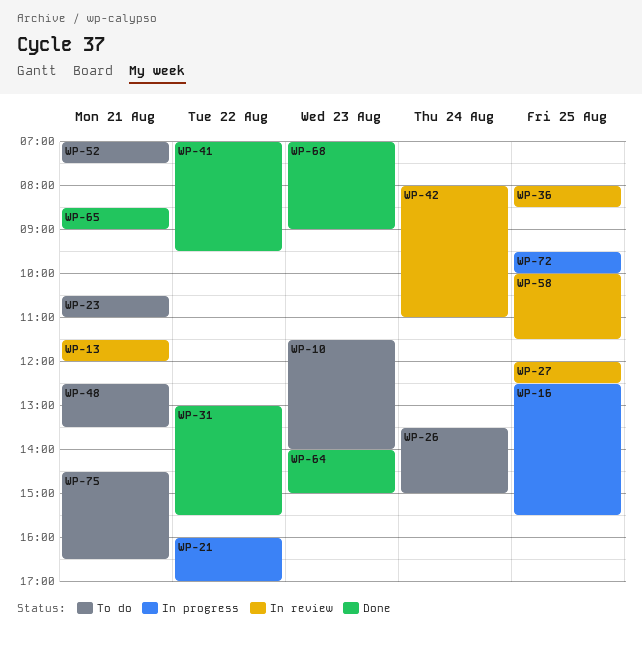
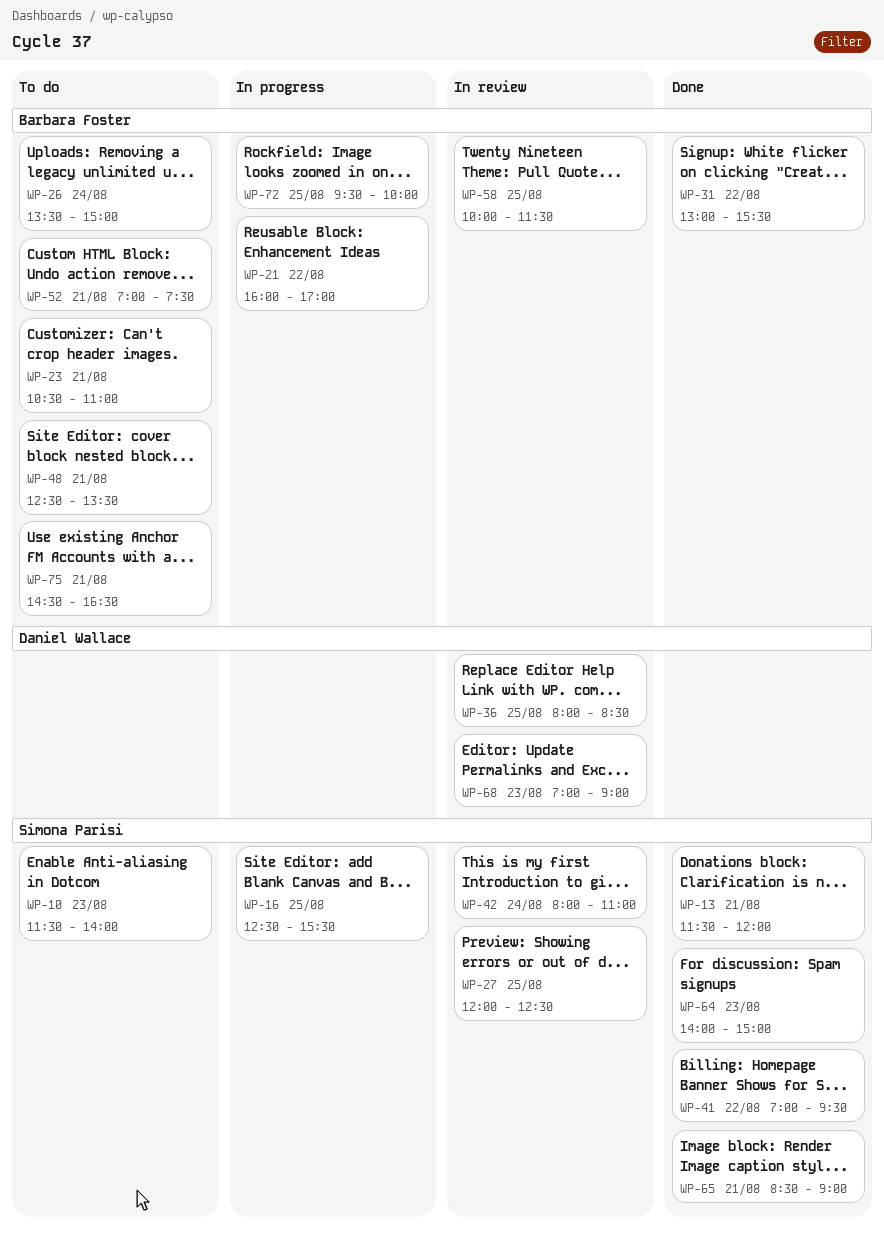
WP-13, status: In review -> Done
WP-68, status: Done -> In review

